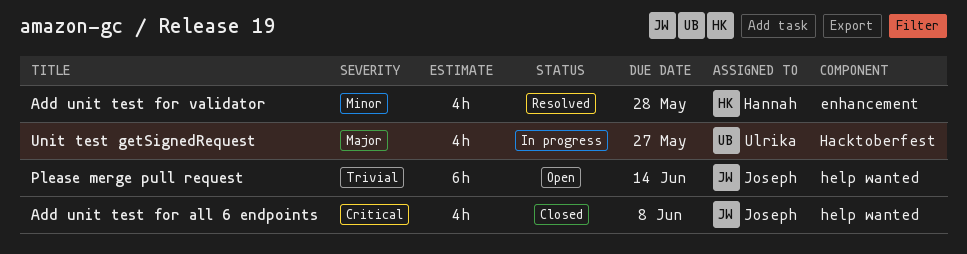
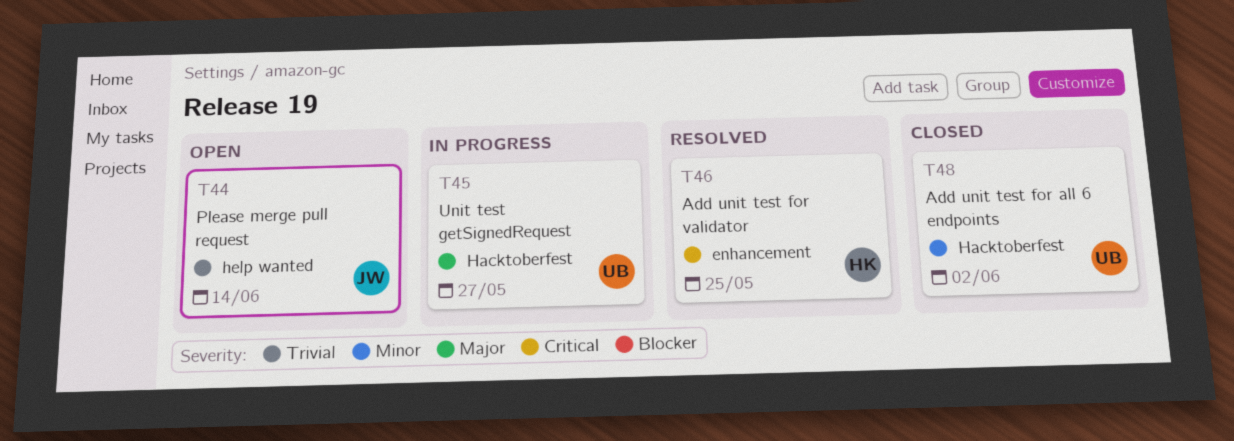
Add unit test for all 6 endpoints, owner: Joseph -> Ulrika
Add unit test for all 6 endpoints, priority: Critical -> Minor
Add unit test for all 6 endpoints, label: help wanted -> Hacktoberfest
Add unit test for all 6 endpoints, due: Jun 8 -> Jun 2
Add unit test for validator, priority: Minor -> Critical
Add unit test for validator, due: May 28 -> May 25

